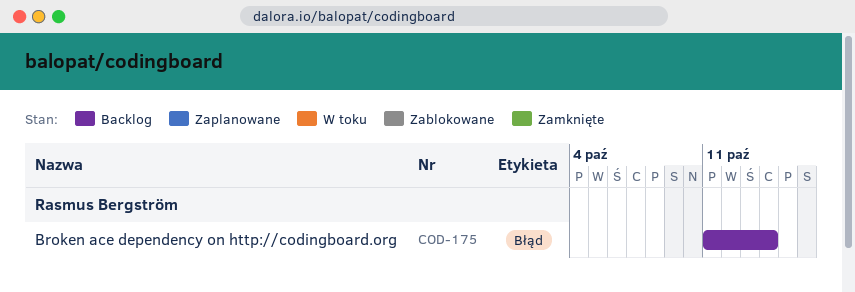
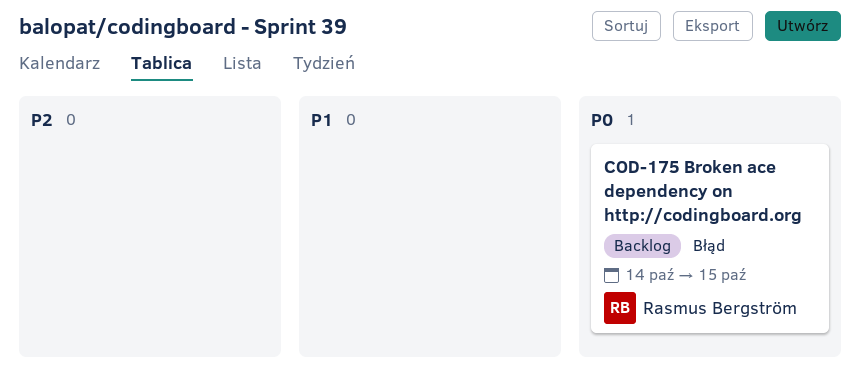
COD-175, start: Oct 11 -> Oct 14
COD-175, due: Oct 14 -> Oct 15

